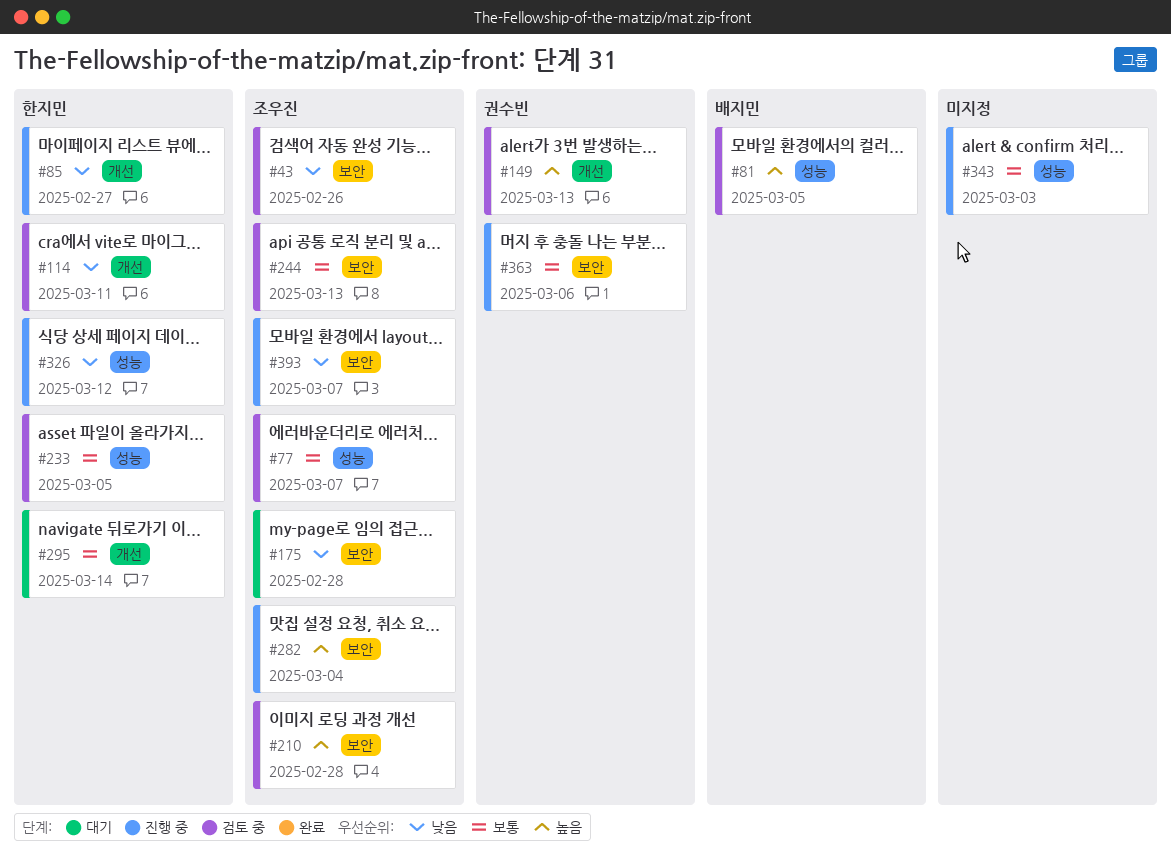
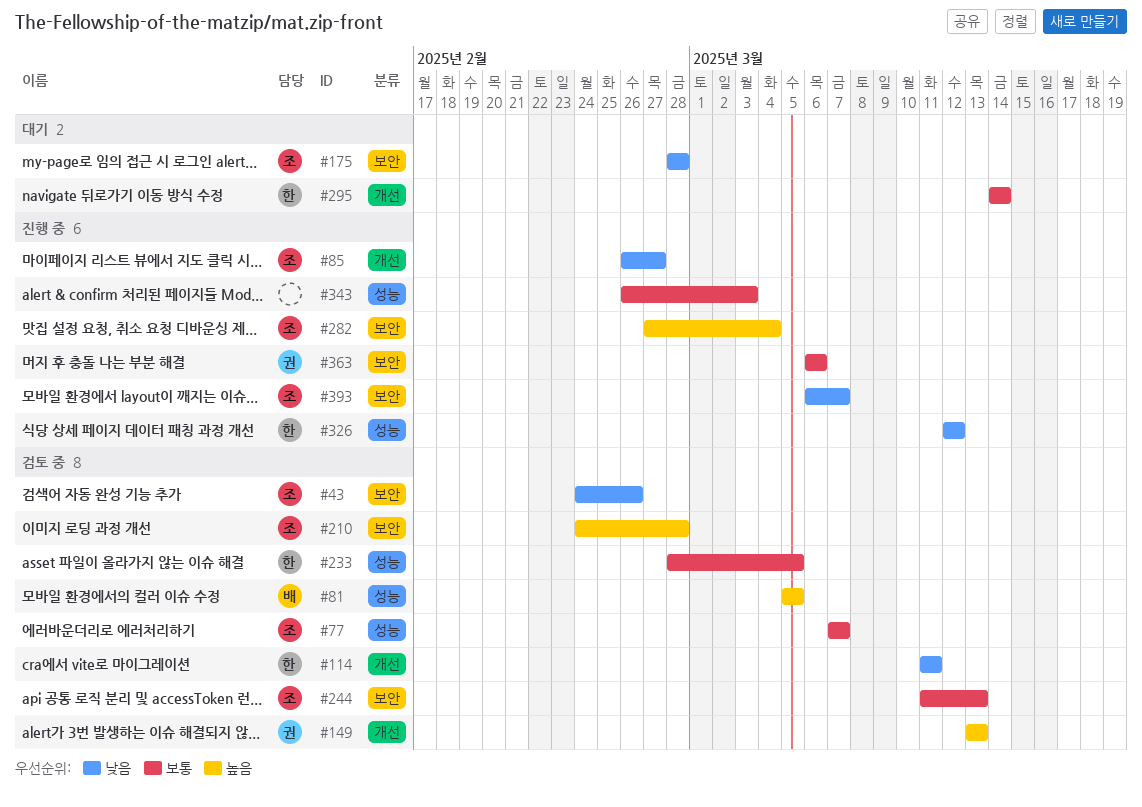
#85, owner: 한지민 -> 조우진

